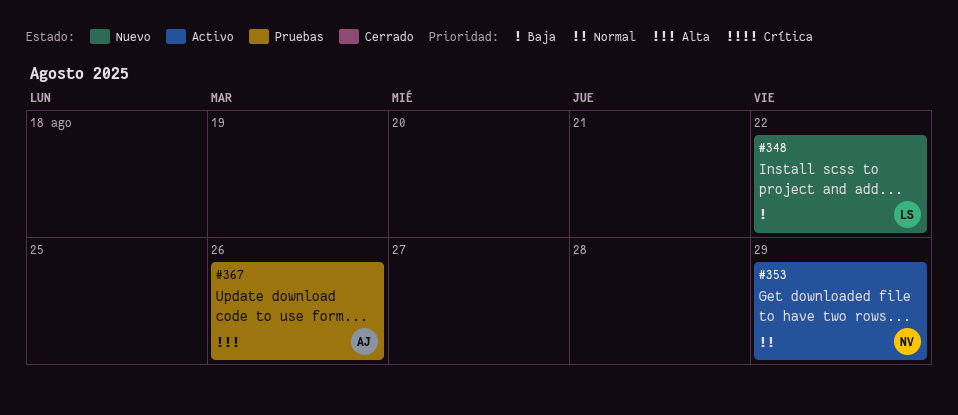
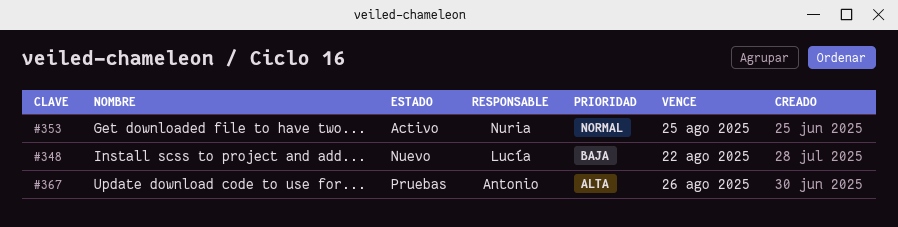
#353, due: Aug 29 -> Aug 25

